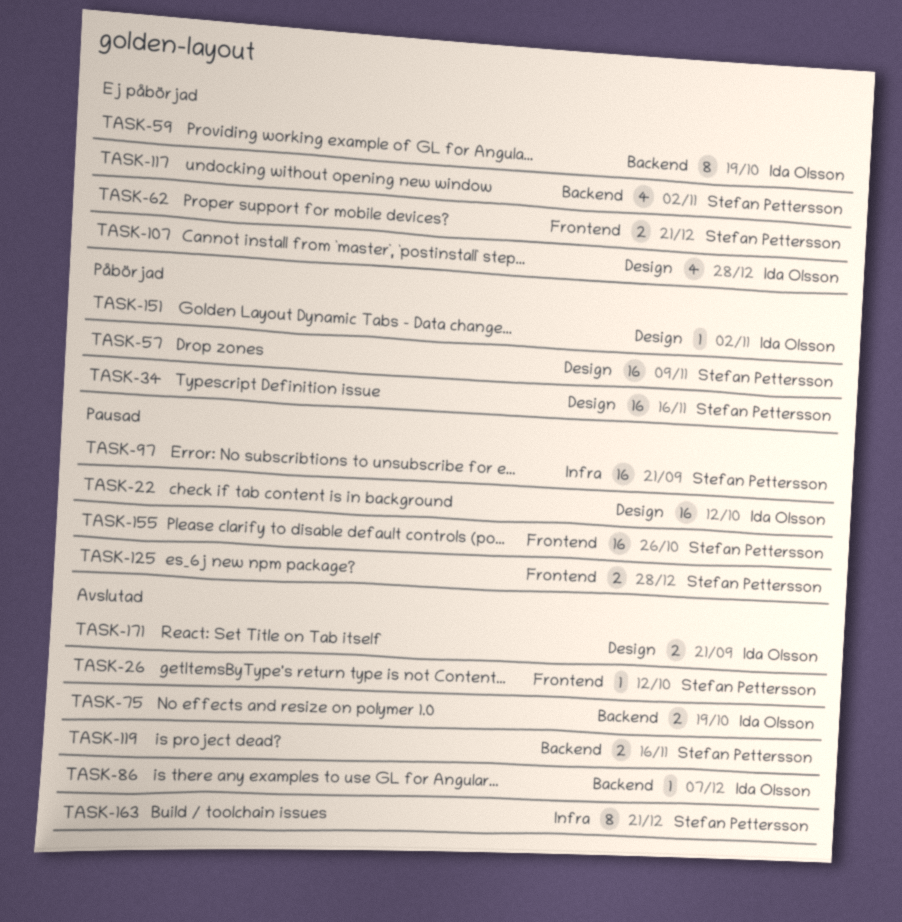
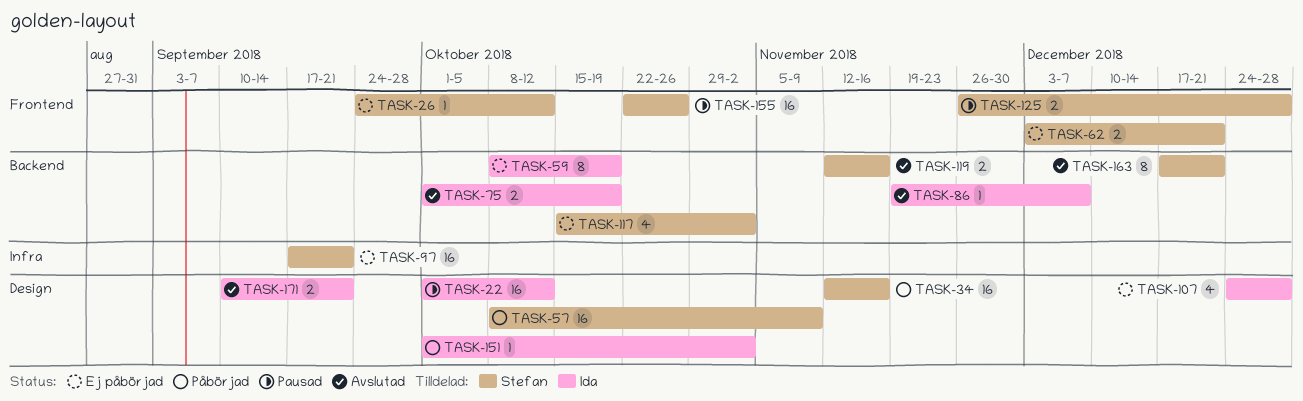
TASK-26, status: Avslutad -> Ej påbörjad
TASK-97, status: Pausad -> Ej påbörjad
TASK-163, label: Infra -> Backend

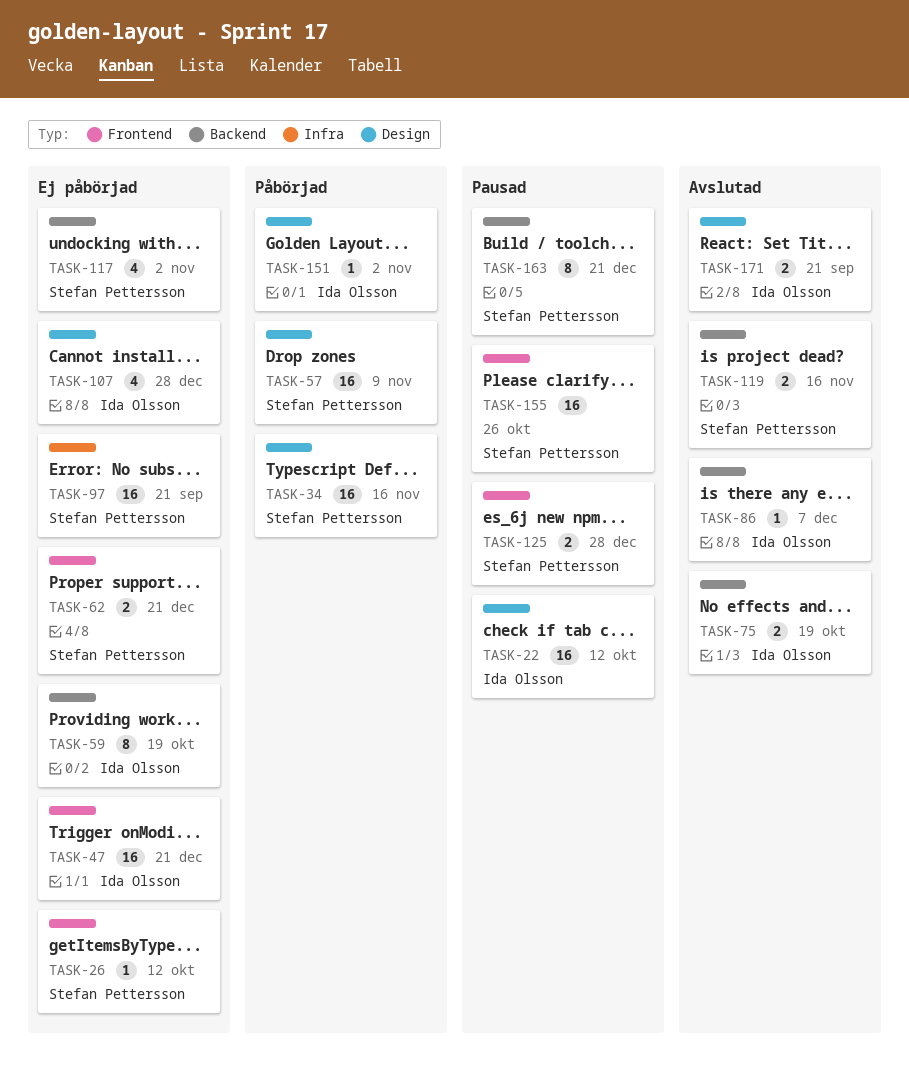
TASK-47: none -> present
TASK-163, status: Avslutad -> Pausad

